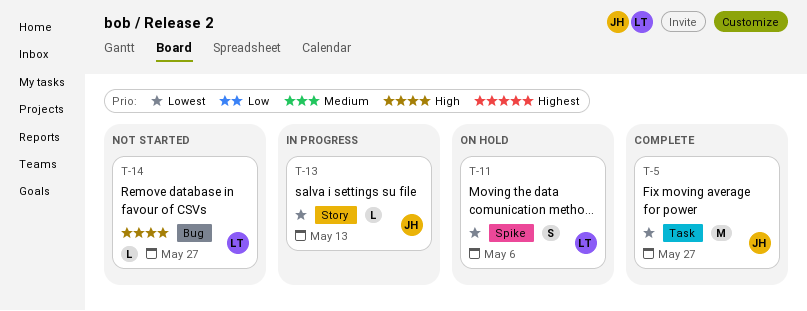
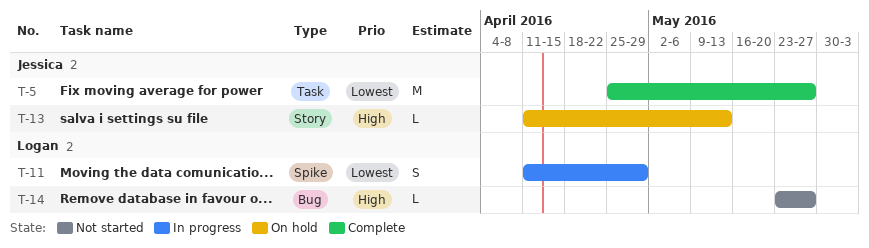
T-11, status: On hold -> In progress
T-11, due: May 6 -> Apr 29
T-13, status: In progress -> On hold
T-13, priority: Lowest -> High

